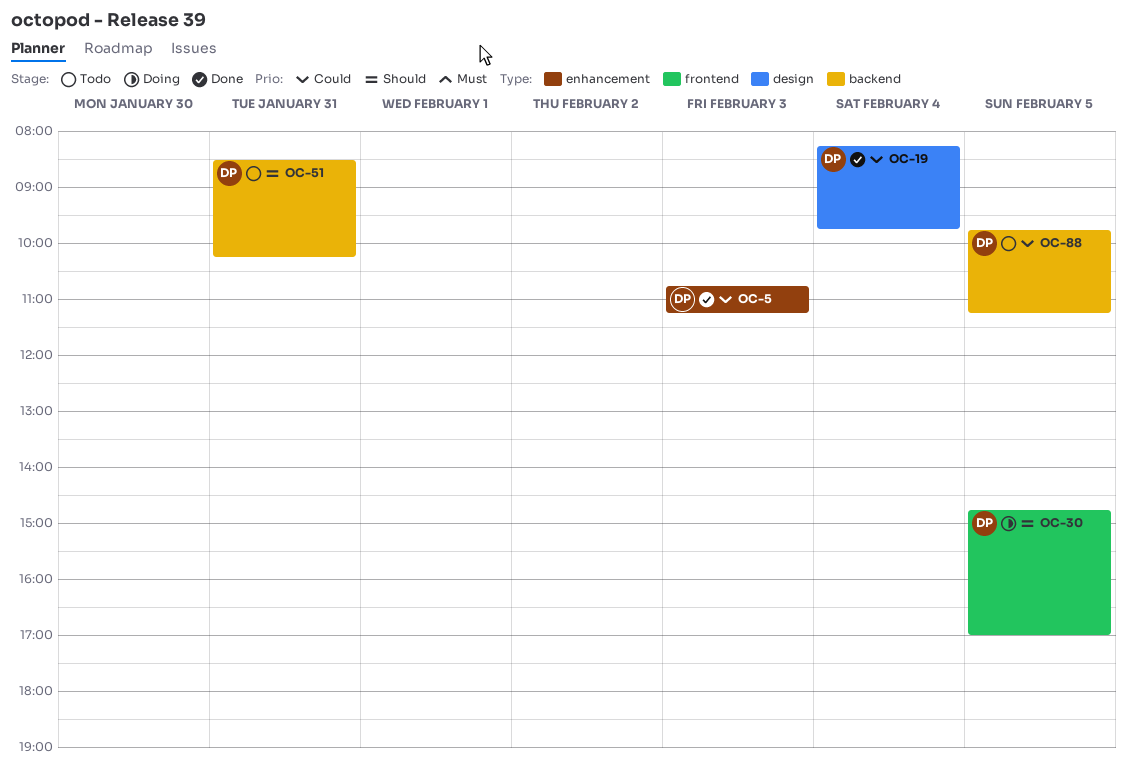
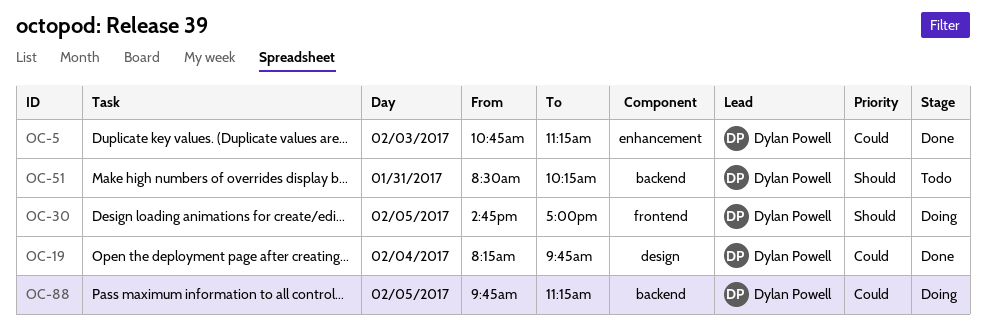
OC-88, status: Todo -> Doing

